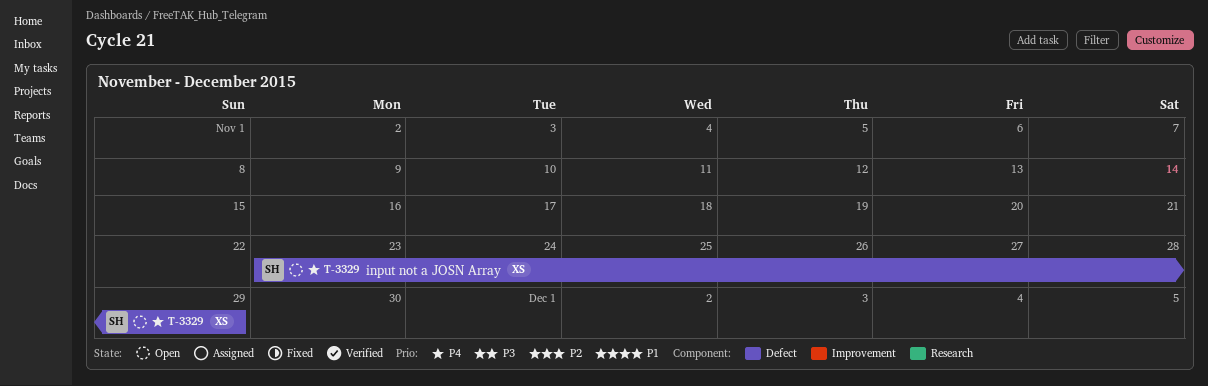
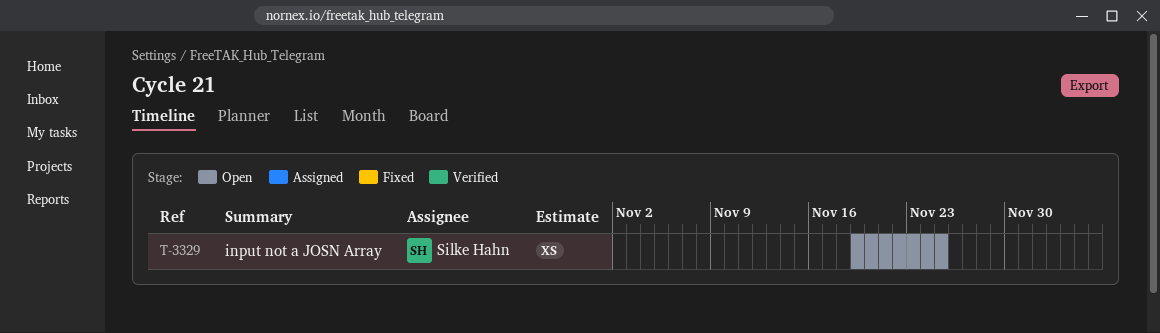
T-3329, start: Nov 23 -> Nov 19
T-3329, due: Nov 29 -> Nov 25

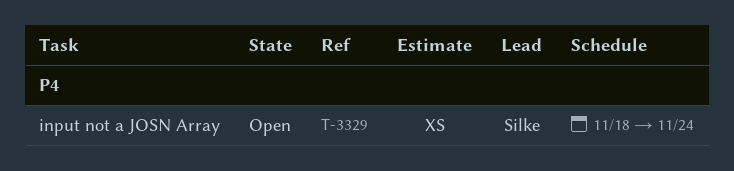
T-3329, start: Nov 19 -> Nov 18
T-3329, due: Nov 25 -> Nov 24

